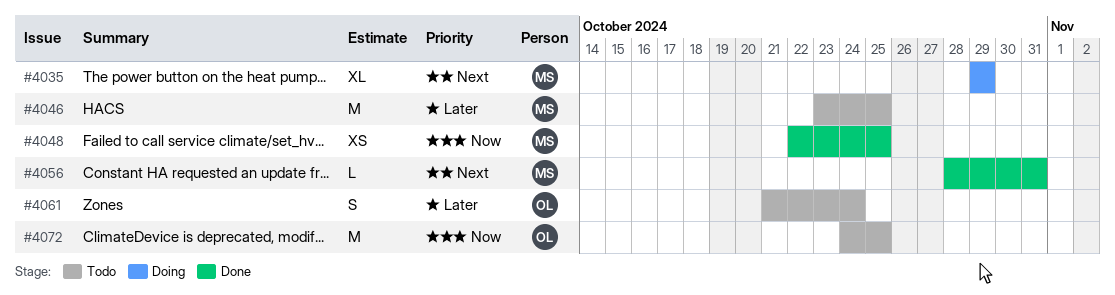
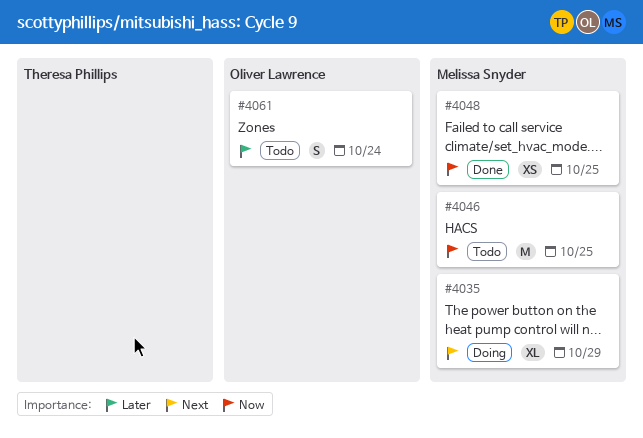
#4046, priority: Later -> Now
#4056: present -> none
#4072: present -> none

